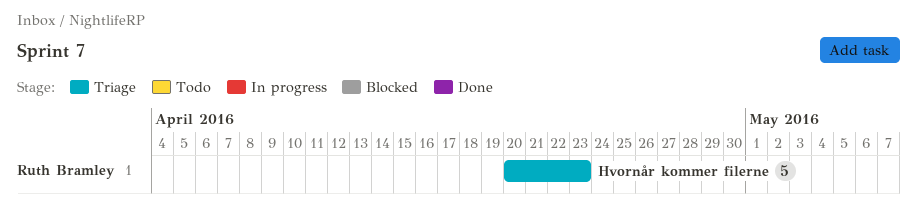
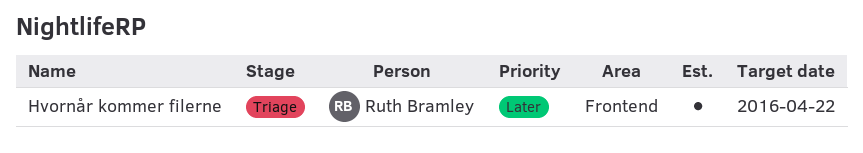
Hvornår kommer filerne, estimate: 5 -> 1
Hvornår kommer filerne, due: Apr 23 -> Apr 22

